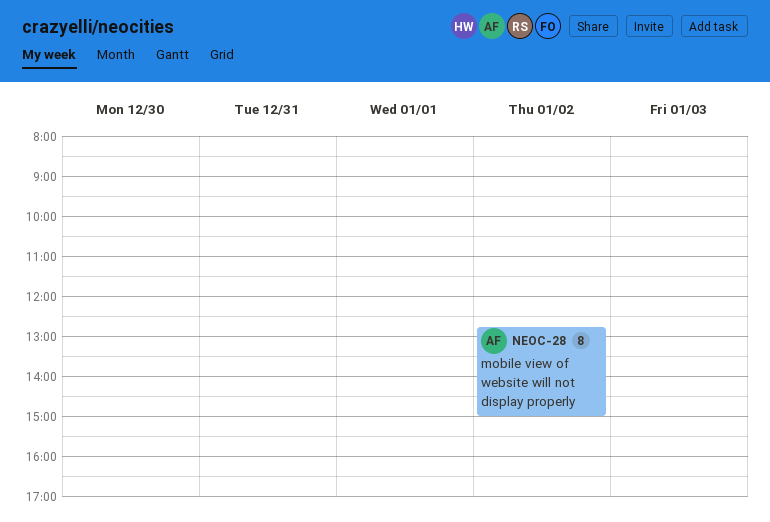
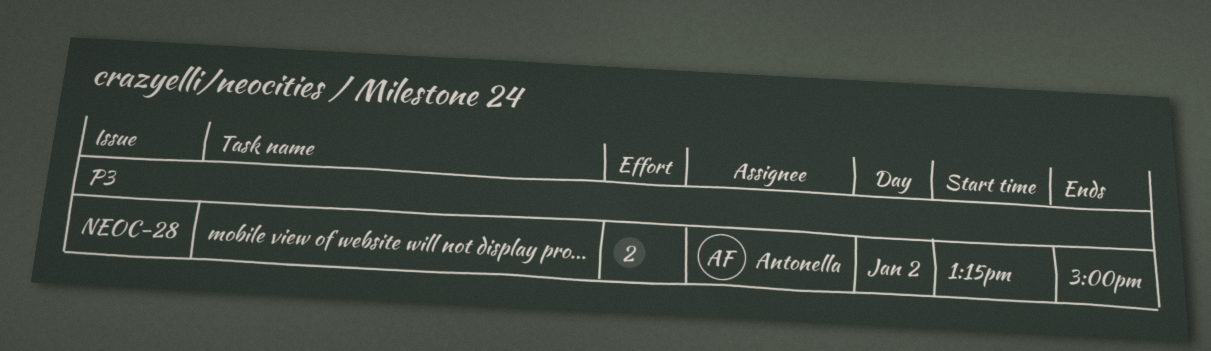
NEOC-28, estimate: 8 -> 2
NEOC-28, begins: 12:45 -> 13:15

